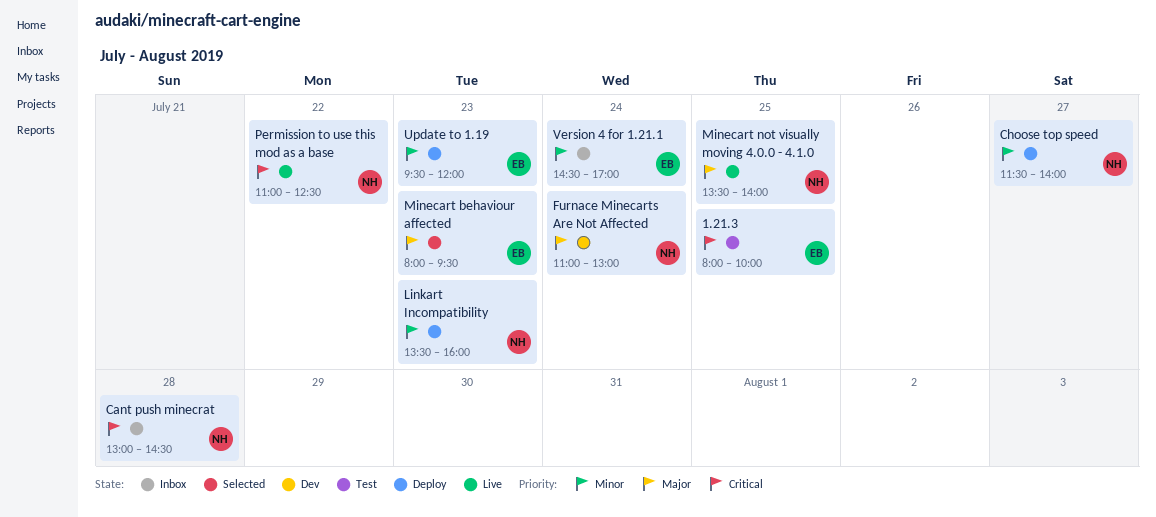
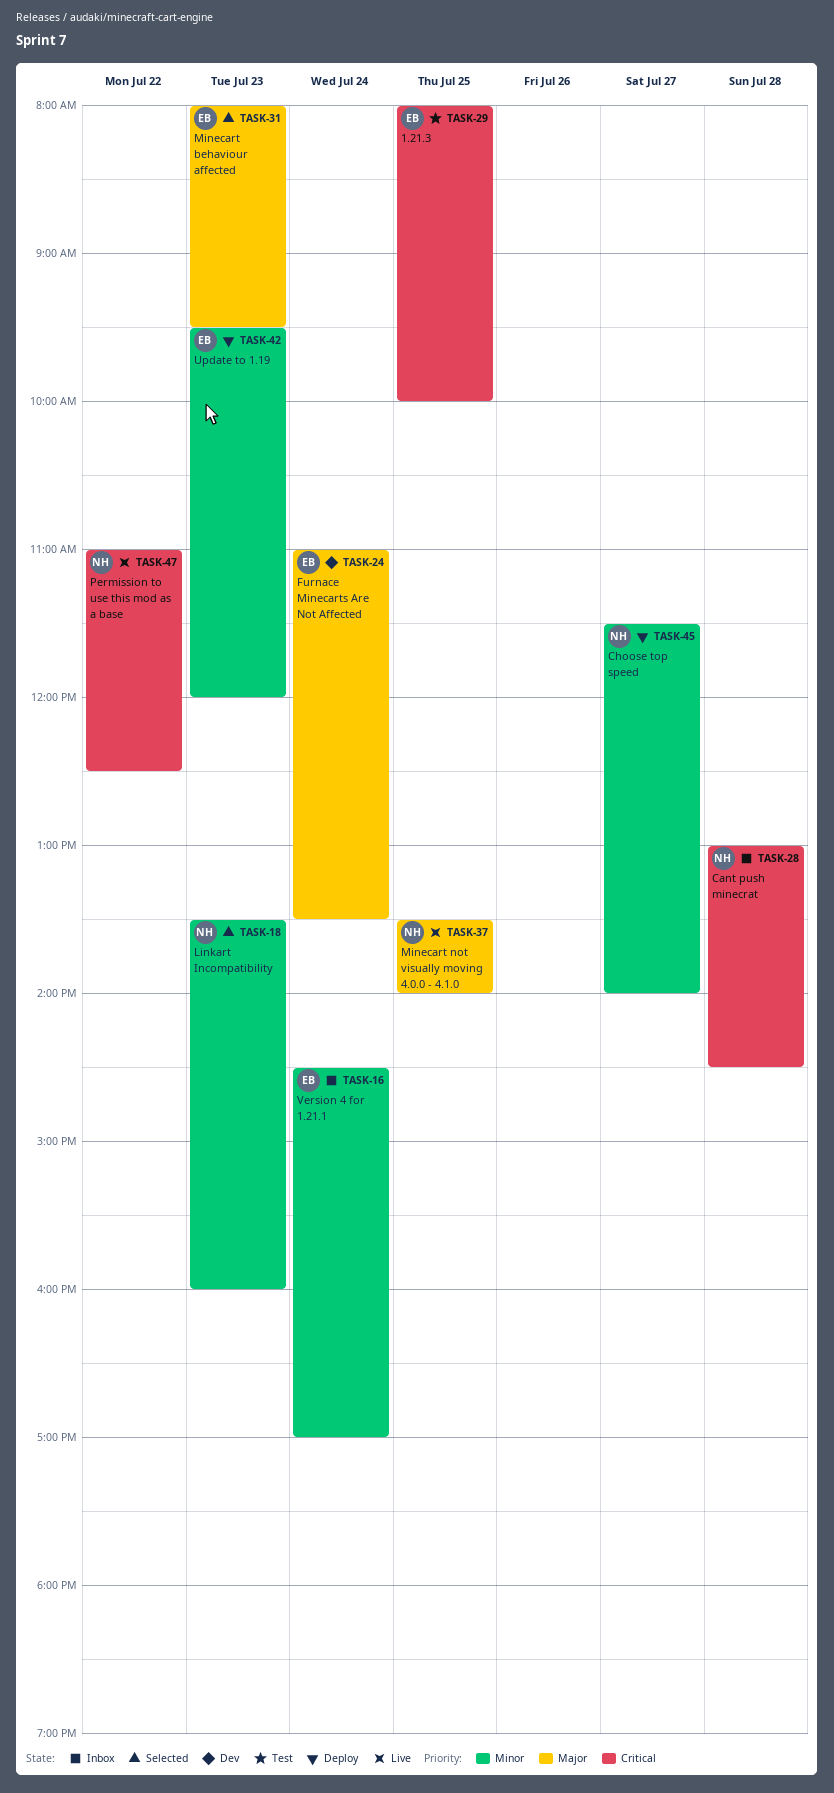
Furnace Minecarts Are Not Affected, owner: NH -> EB
Furnace Minecarts Are Not Affected, ends: 13:00 -> 13:30
Linkart Incompatibility, status: Deploy -> Selected

